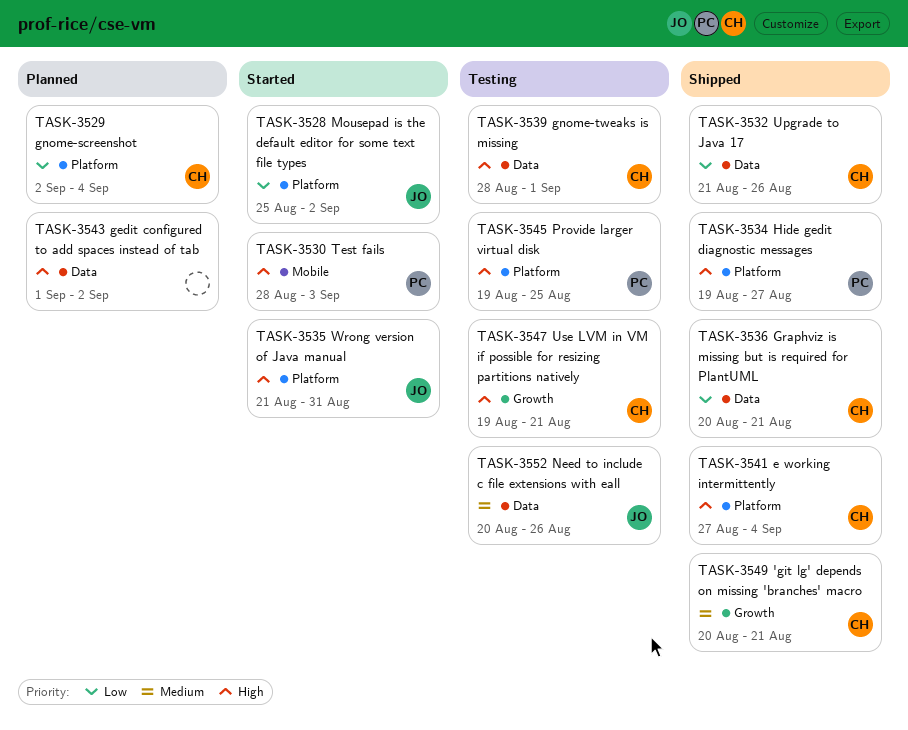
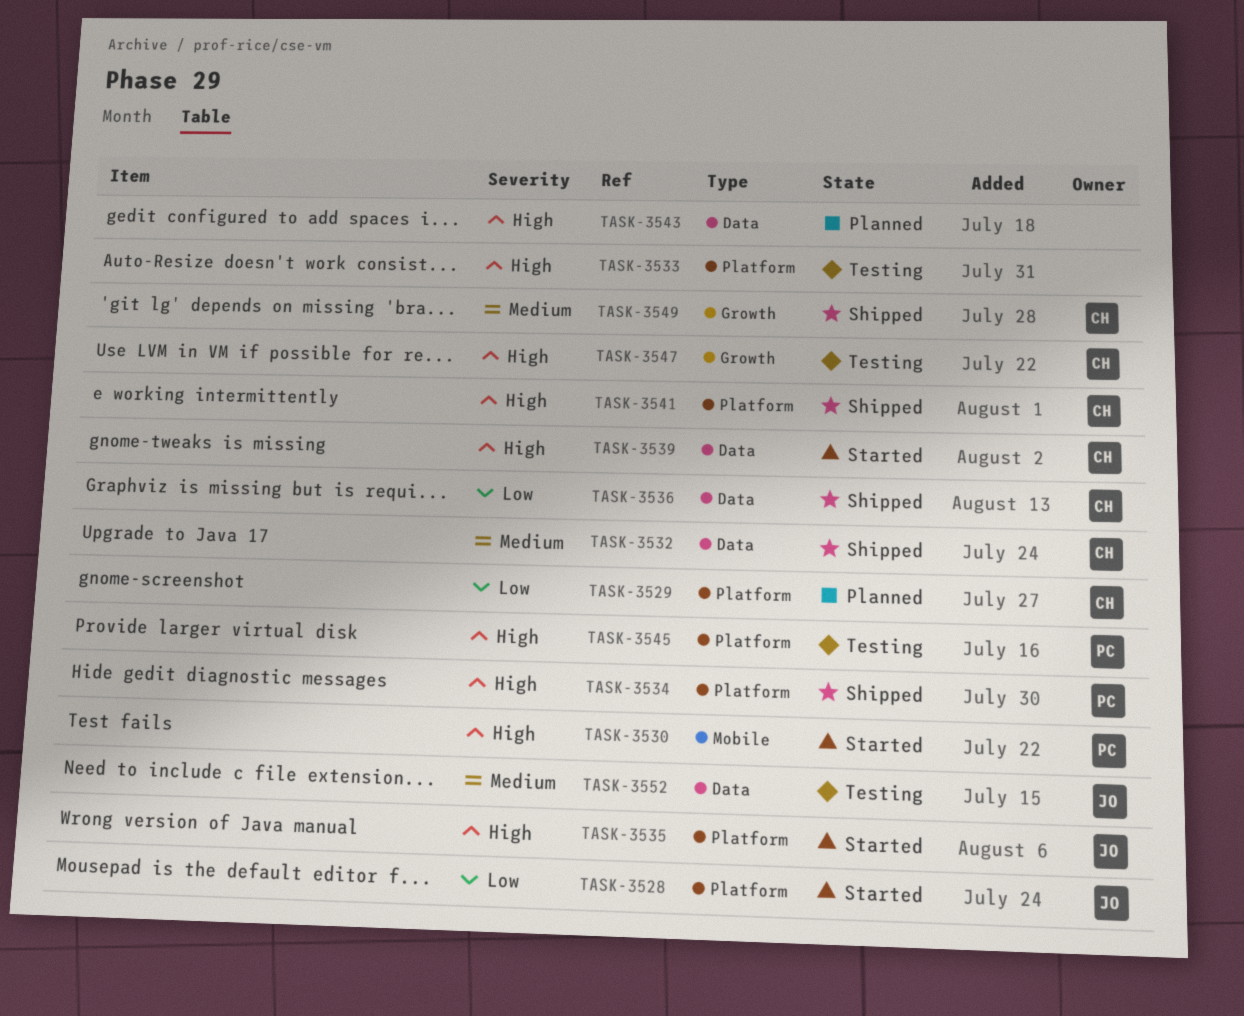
TASK-3532, priority: Low -> Medium
TASK-3533: none -> present
TASK-3539, status: Testing -> Started

